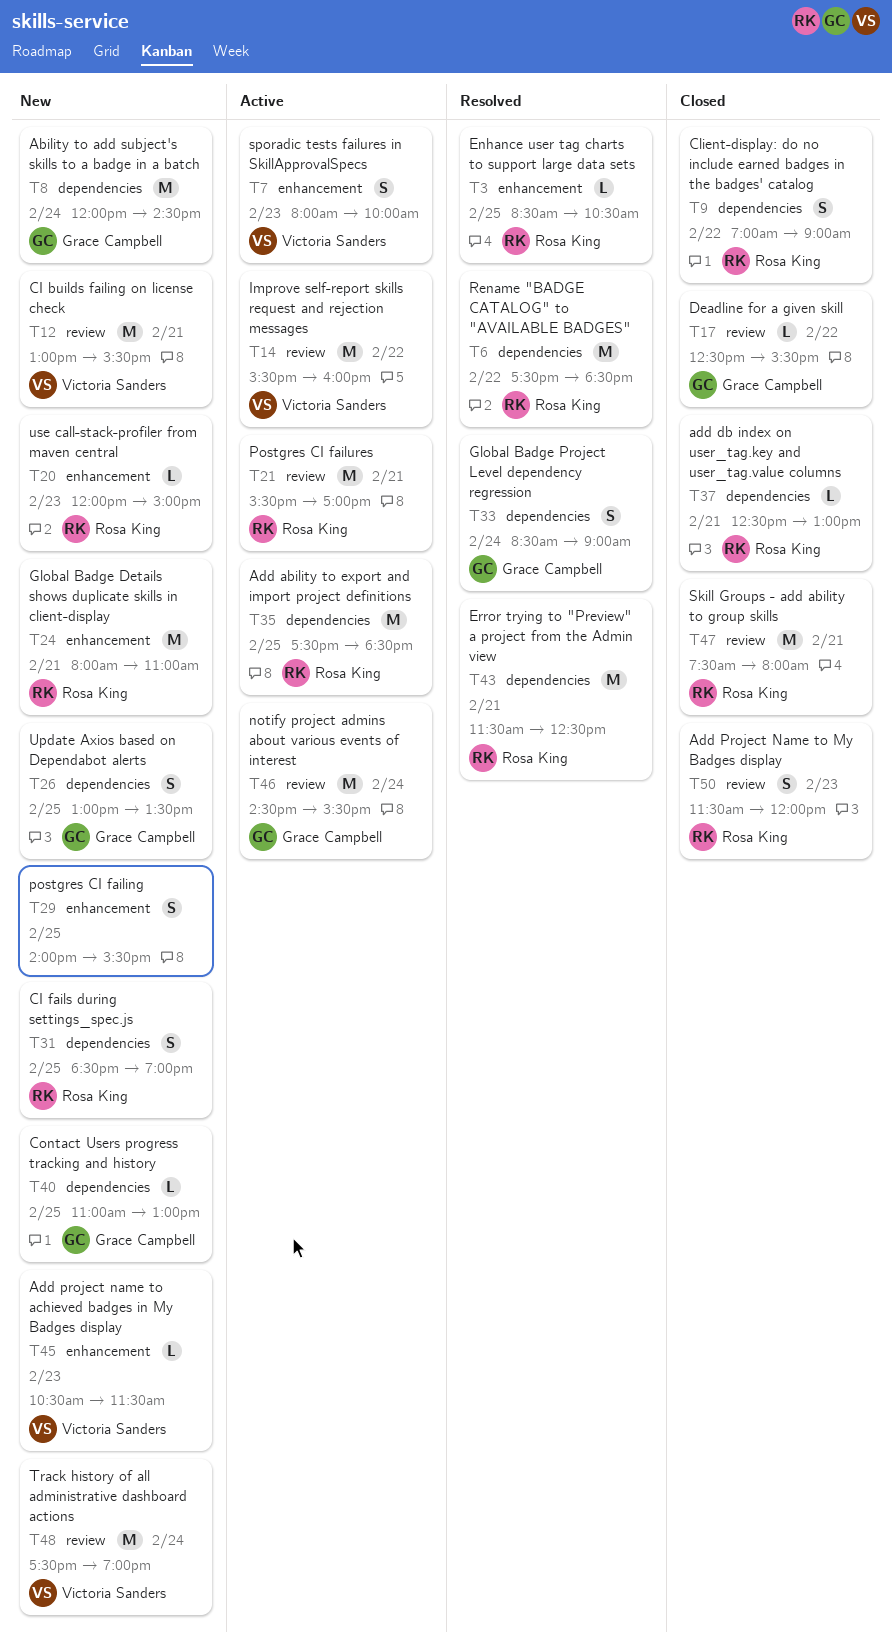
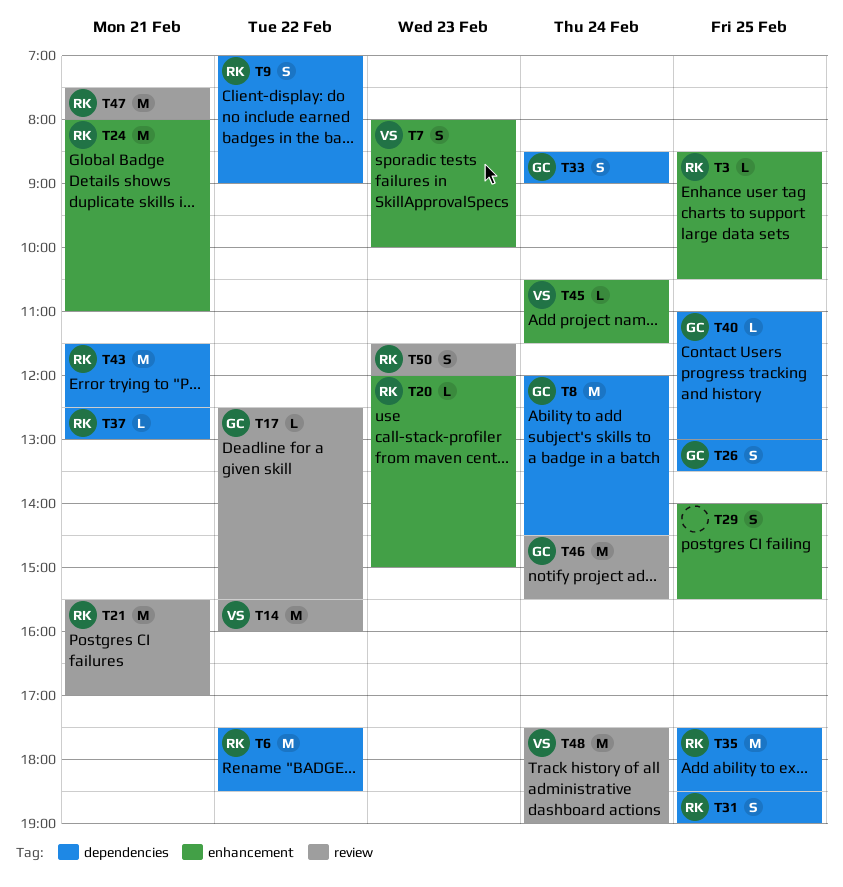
T12: present -> none
T45, day: Feb 23 -> Feb 24

